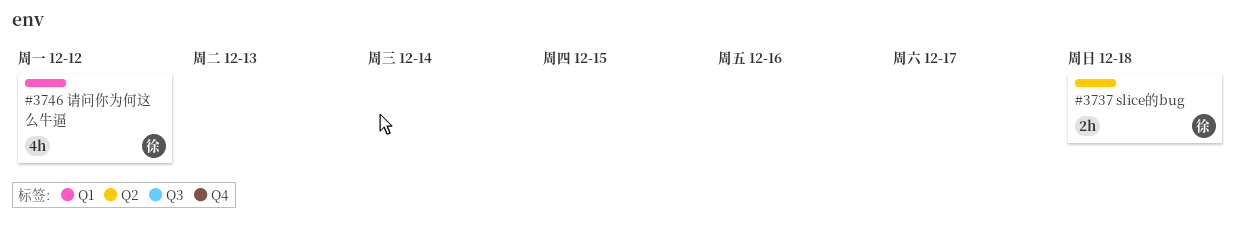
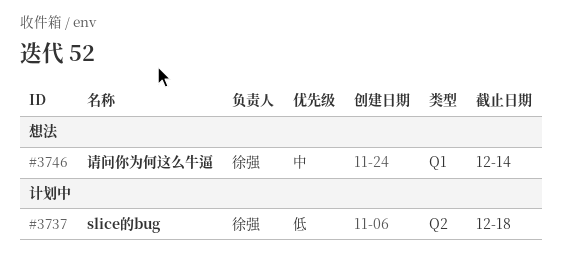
#3746, due: Dec 12 -> Dec 14

